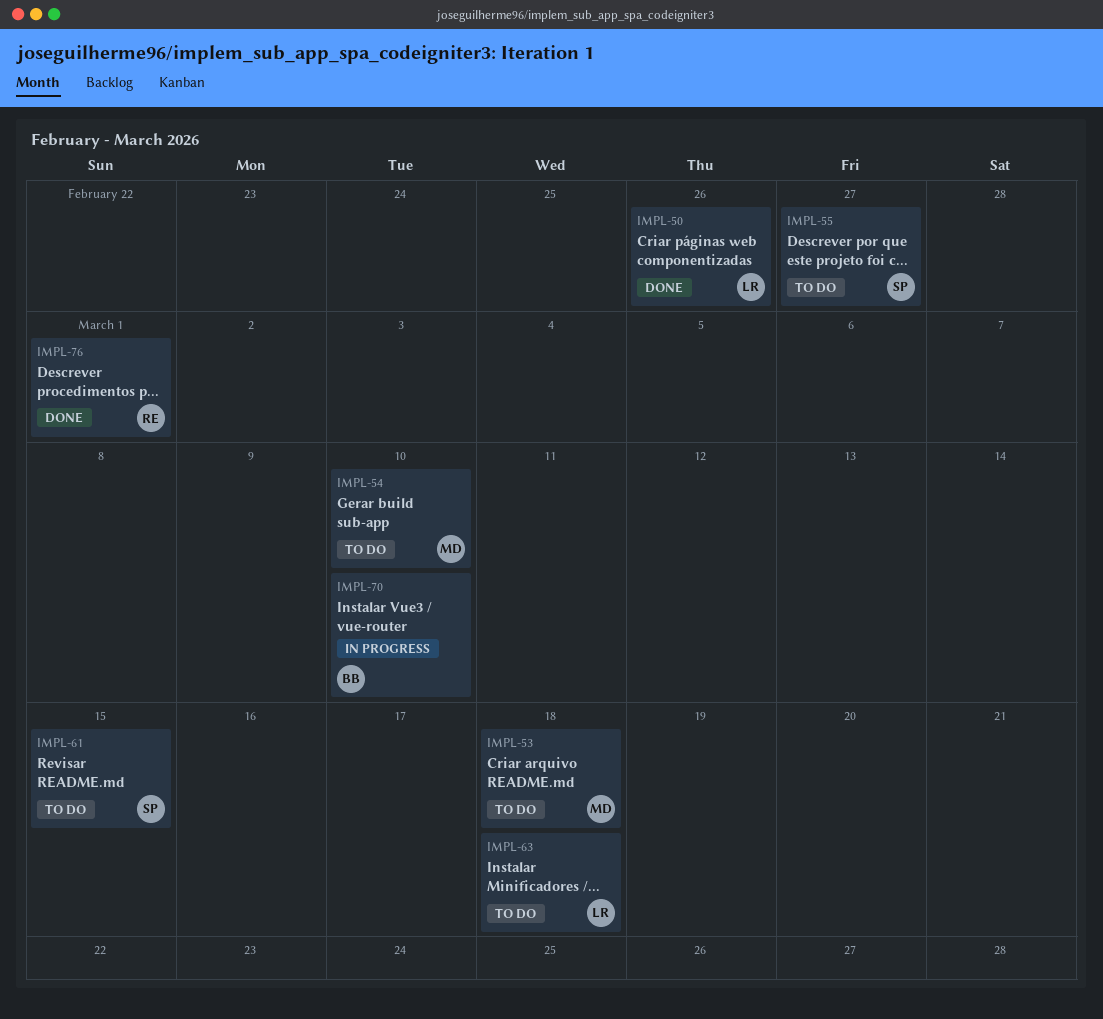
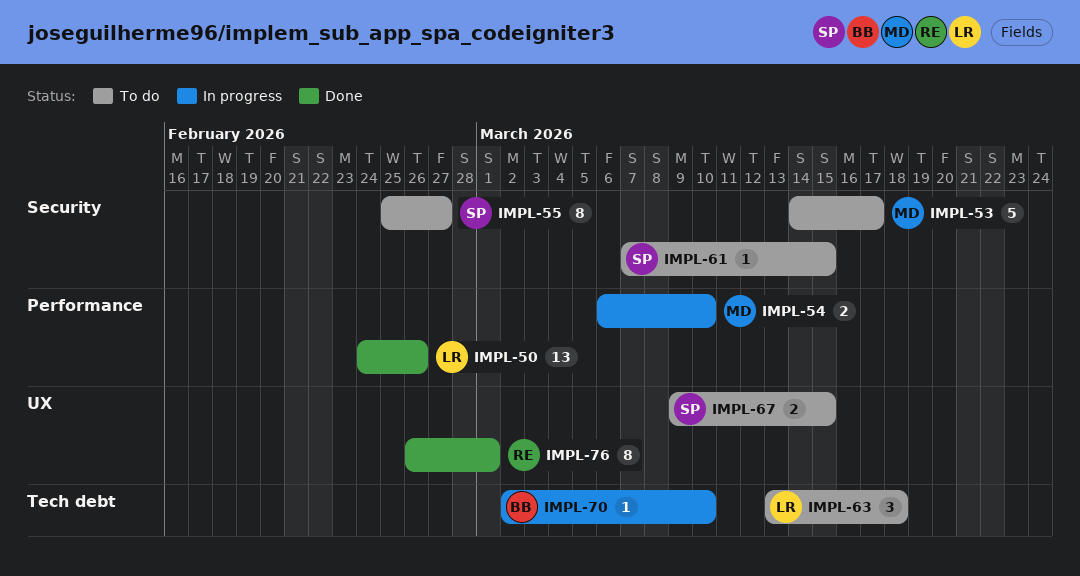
IMPL-53, due: Mar 18 -> Mar 17
IMPL-54, status: To do -> In progress
IMPL-67: none -> present

